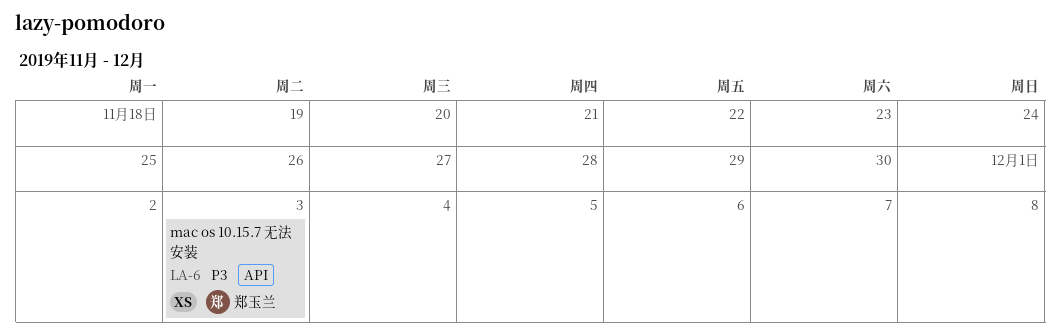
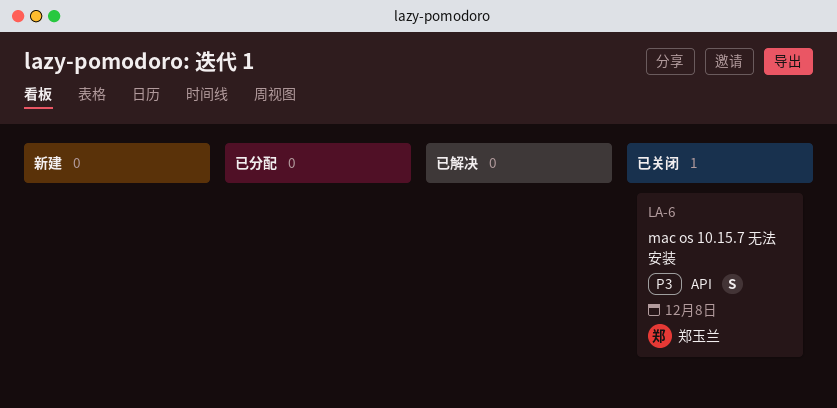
LA-6, estimate: XS -> S
LA-6, due: Dec 3 -> Dec 8

